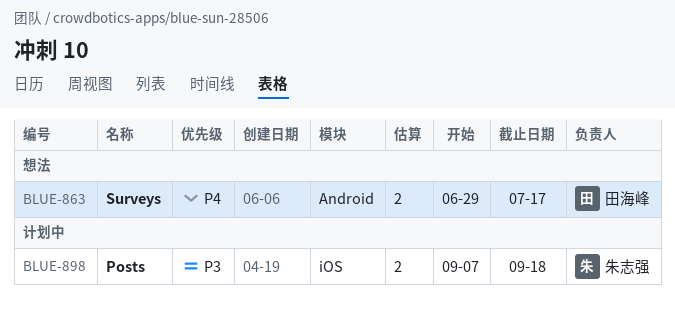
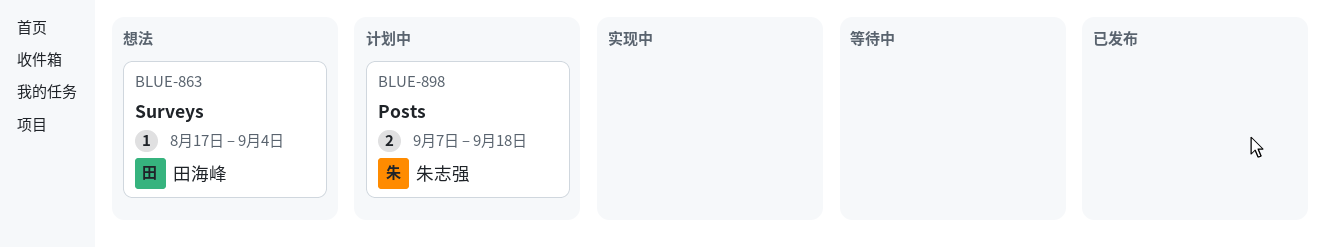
BLUE-863, estimate: 2 -> 1
BLUE-863, start: Jun 29 -> Aug 17
BLUE-863, due: Jul 17 -> Sep 4

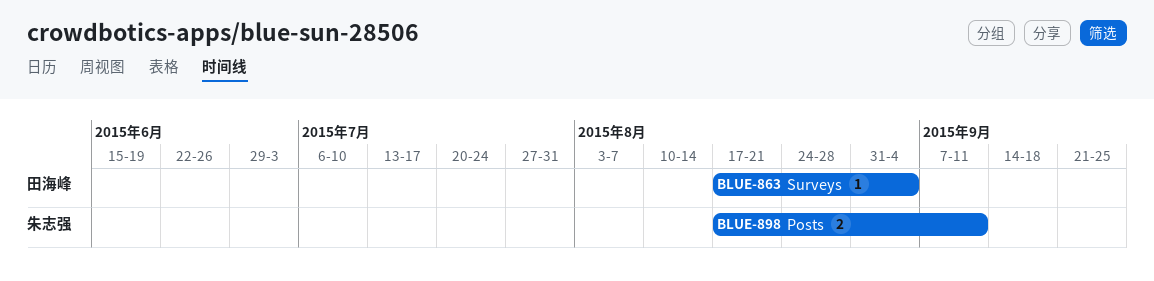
BLUE-898, start: Sep 7 -> Aug 17
BLUE-898, due: Sep 18 -> Sep 11

